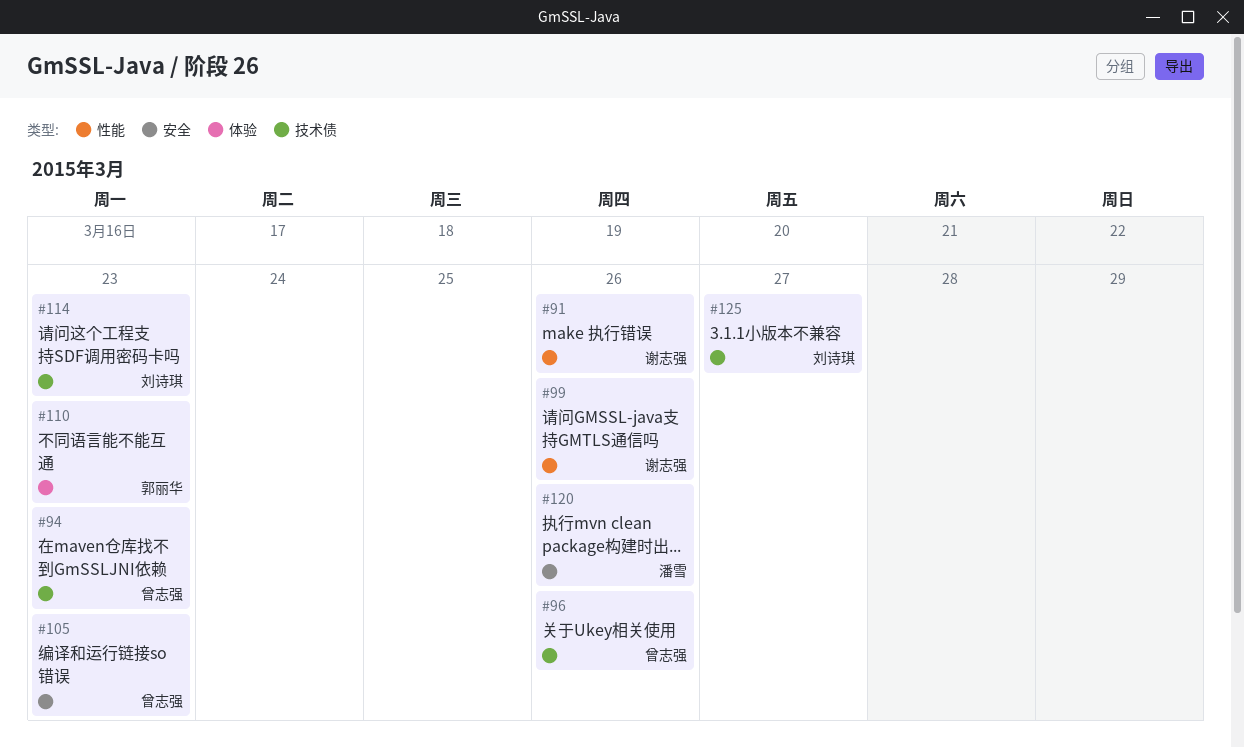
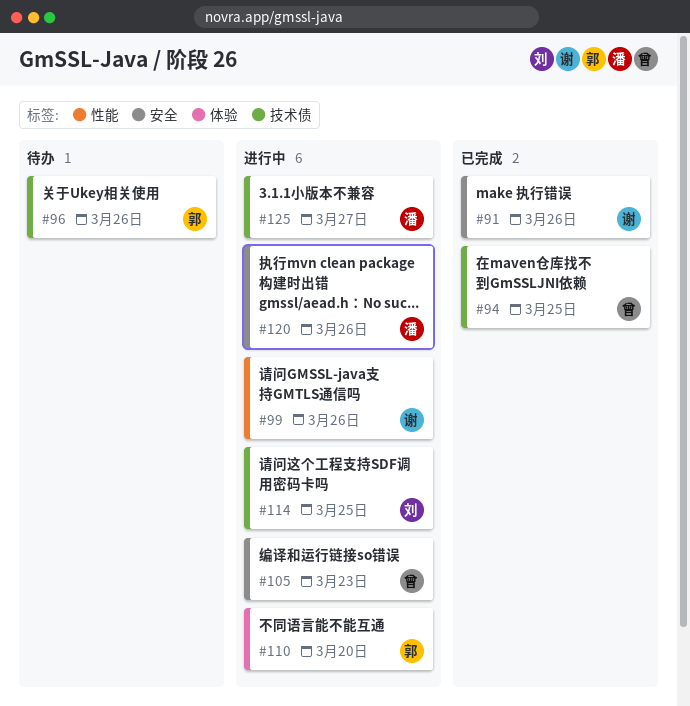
#91, label: 性能 -> 安全
#94, due: Mar 23 -> Mar 25
#96, owner: 曾志强 -> 郭丽华
#110, due: Mar 23 -> Mar 20
#114, due: Mar 23 -> Mar 25
#125, owner: 刘诗琪 -> 潘雪

